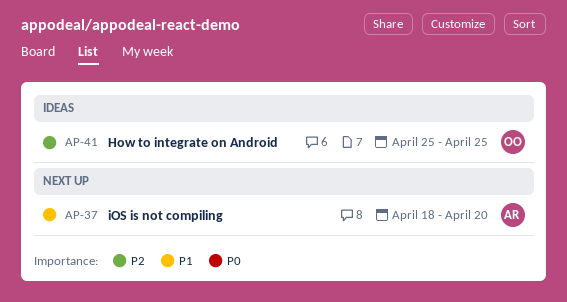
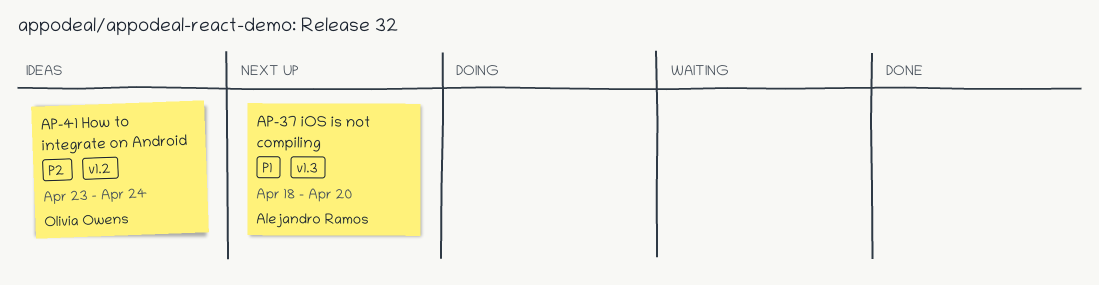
AP-41, start: Apr 25 -> Apr 23
AP-41, due: Apr 25 -> Apr 24

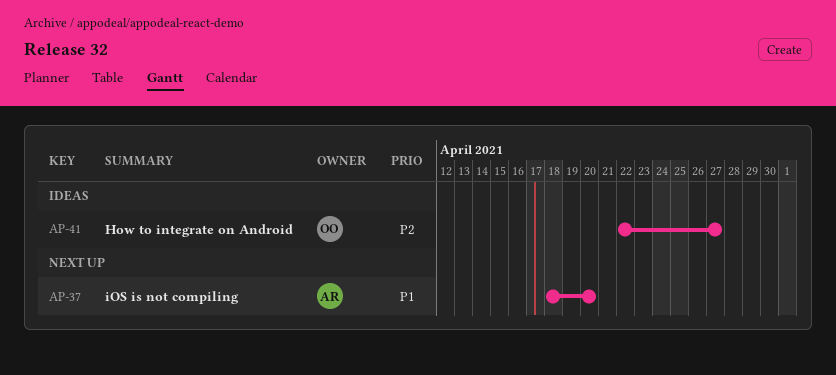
AP-41, start: Apr 23 -> Apr 22
AP-41, due: Apr 24 -> Apr 27

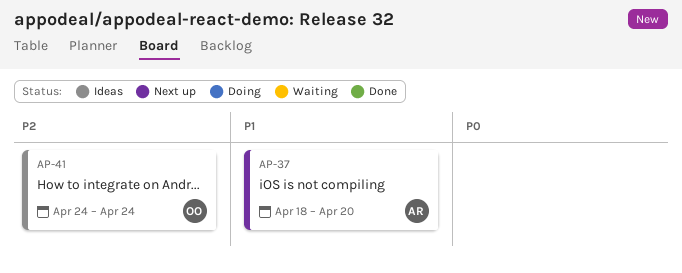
AP-41, start: Apr 22 -> Apr 24
AP-41, due: Apr 27 -> Apr 24

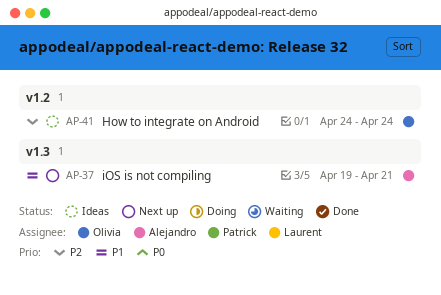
AP-37, start: Apr 18 -> Apr 19
AP-37, due: Apr 20 -> Apr 21

